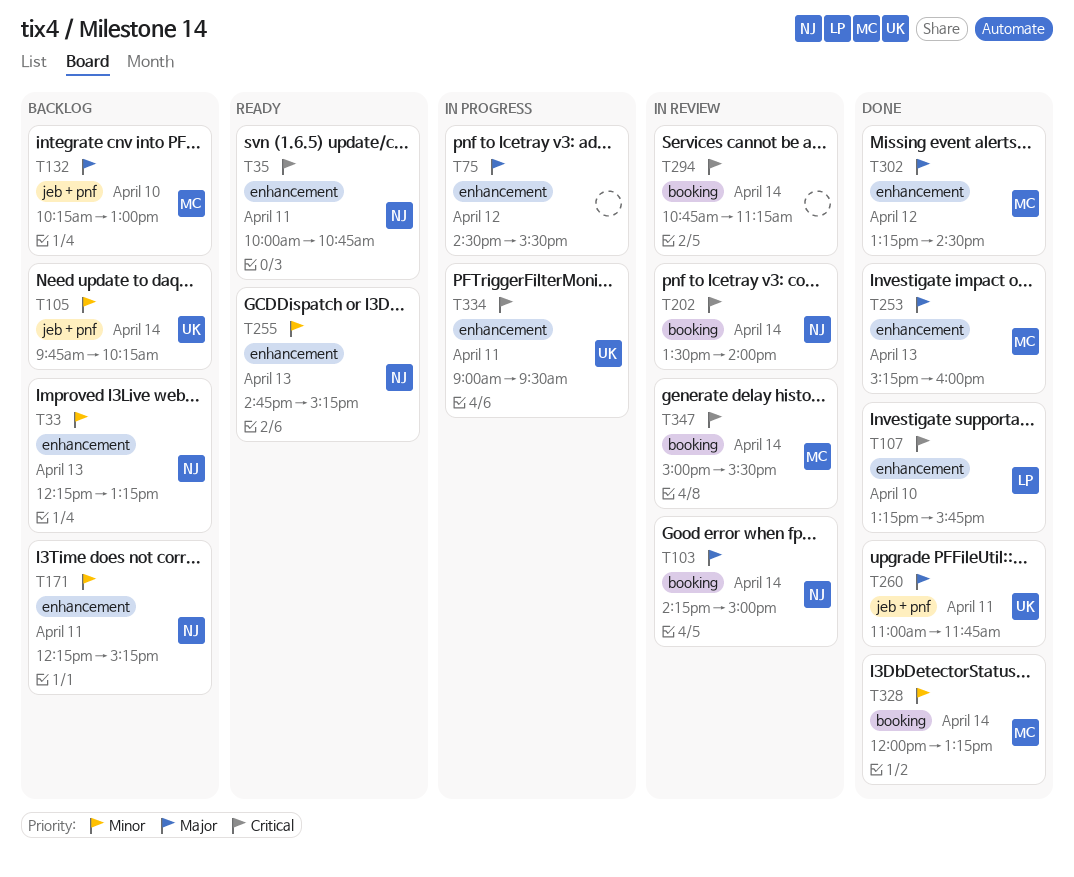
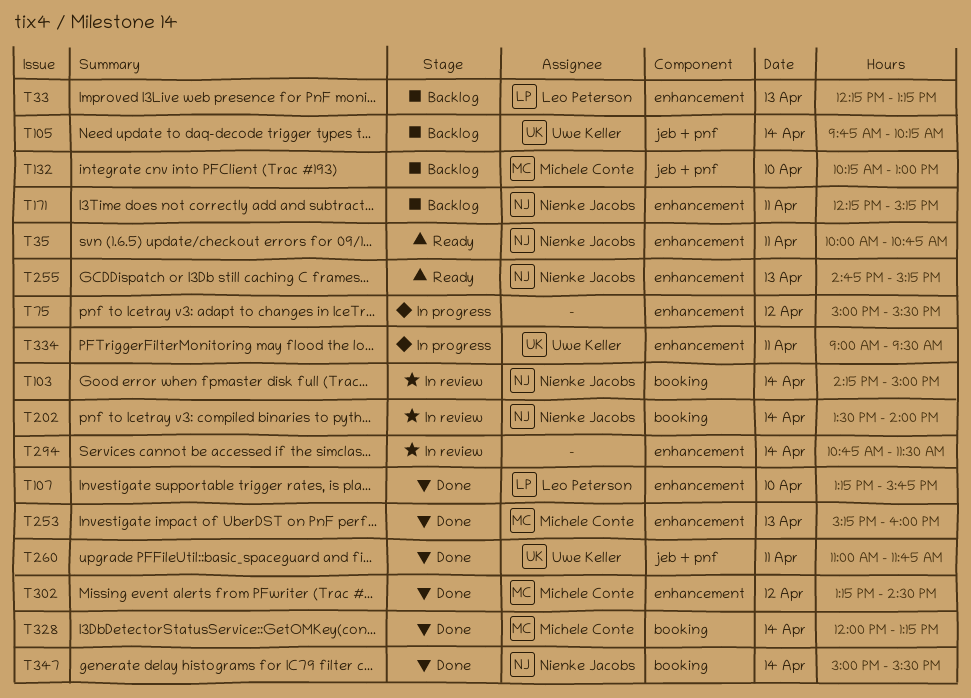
T33, owner: Nienke Jacobs -> Leo Peterson
T75, begins: 14:30 -> 15:00
T294, label: booking -> enhancement
T294, ends: 11:15 -> 11:30
T347, status: In review -> Done
T347, owner: Michele Conte -> Nienke Jacobs

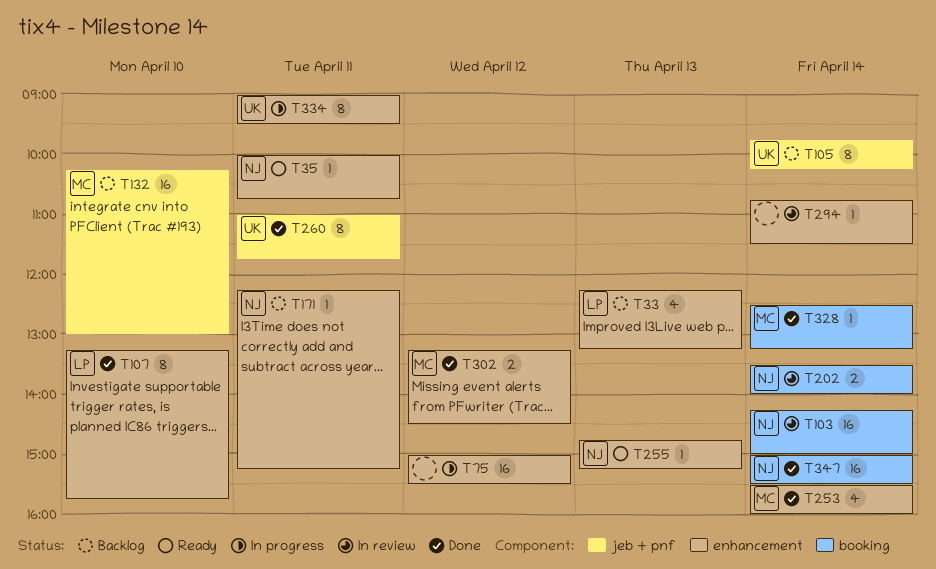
T253, day: Apr 13 -> Apr 14
T253, begins: 15:15 -> 15:30
T328, begins: 12:00 -> 12:30

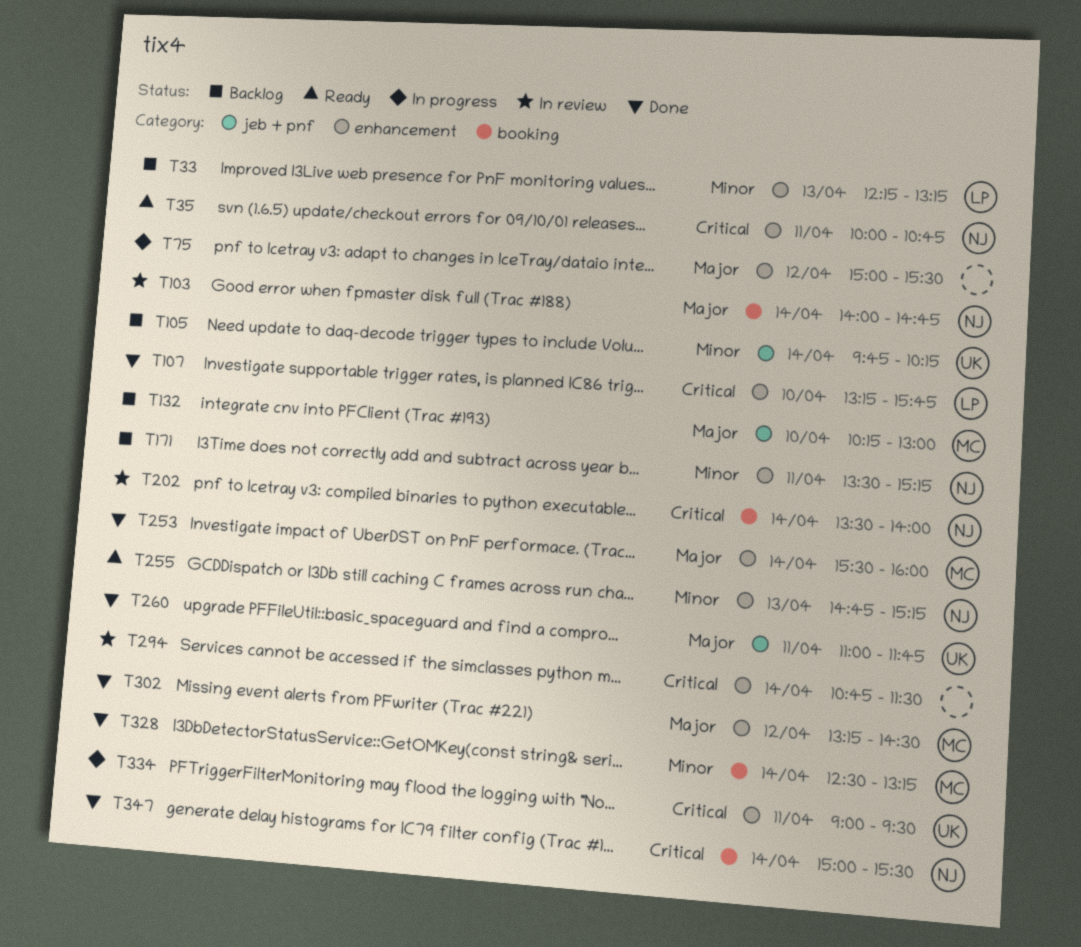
T103, begins: 14:15 -> 14:00
T103, ends: 15:00 -> 14:45
T171, begins: 12:15 -> 13:30

